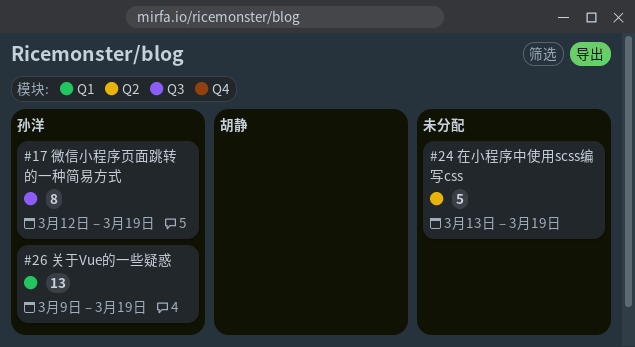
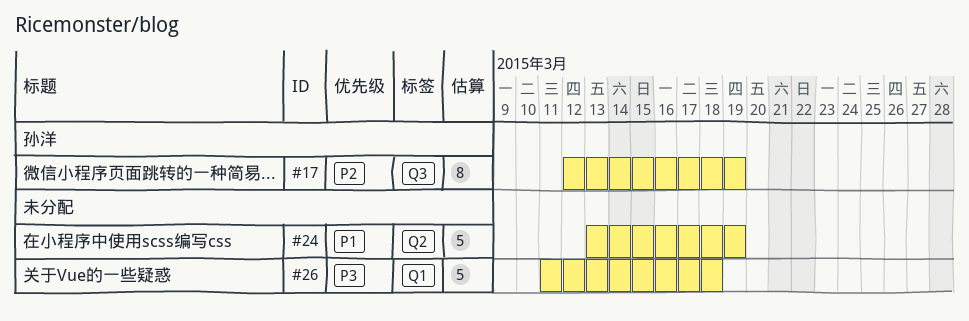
#26, owner: 孙洋 -> none
#26, estimate: 13 -> 5
#26, start: Mar 9 -> Mar 11
#26, due: Mar 19 -> Mar 18

